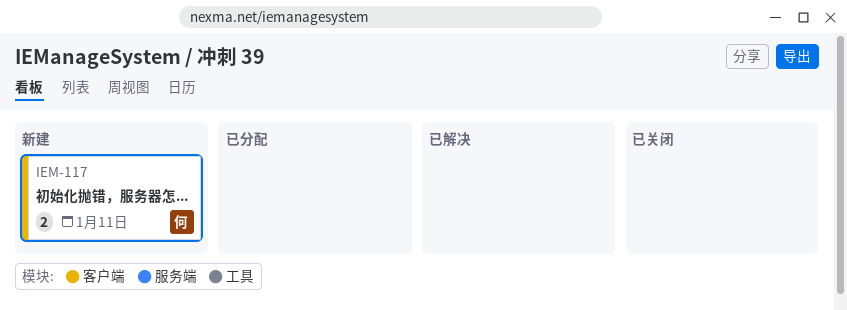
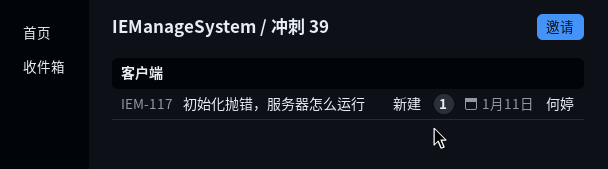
IEM-117, estimate: 2 -> 1

